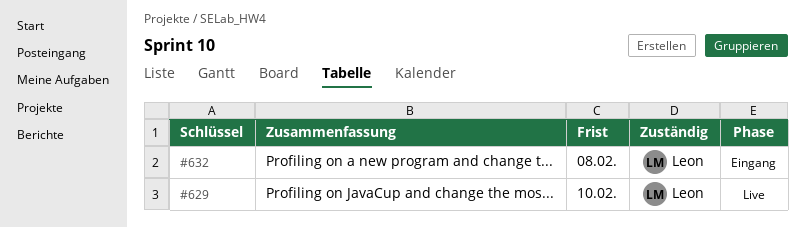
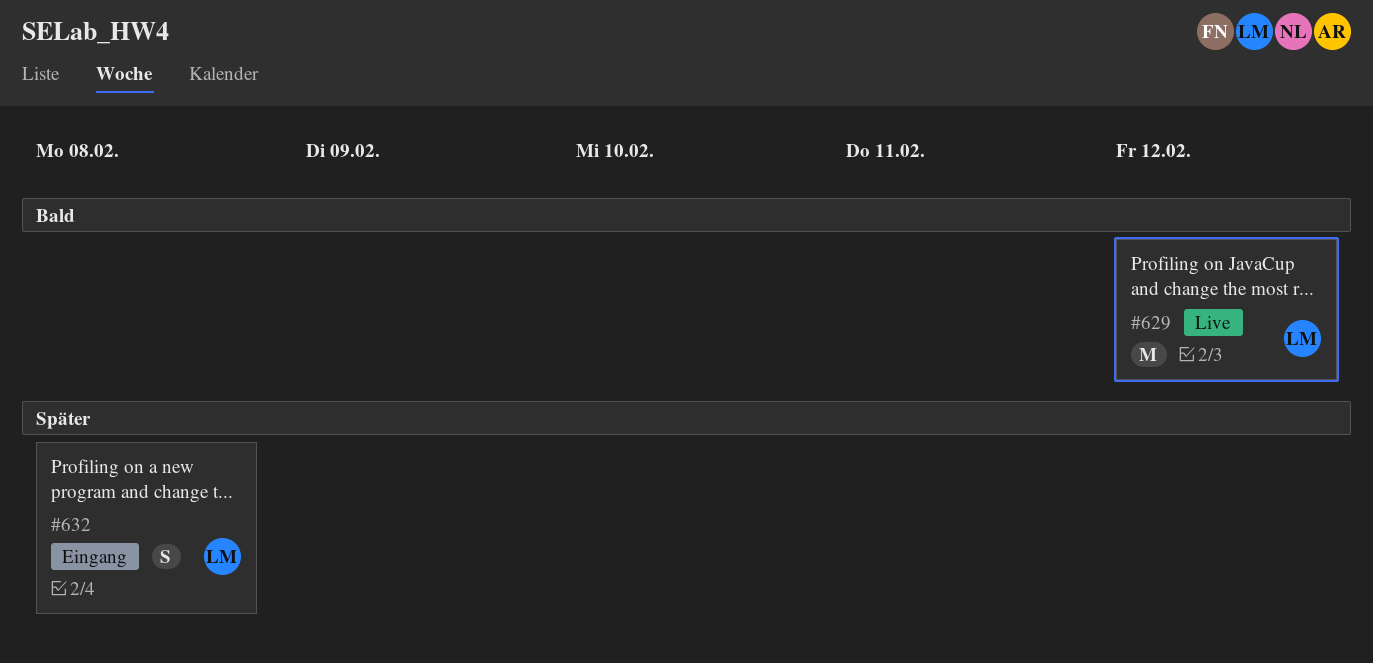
#629, due: Feb 10 -> Feb 12

